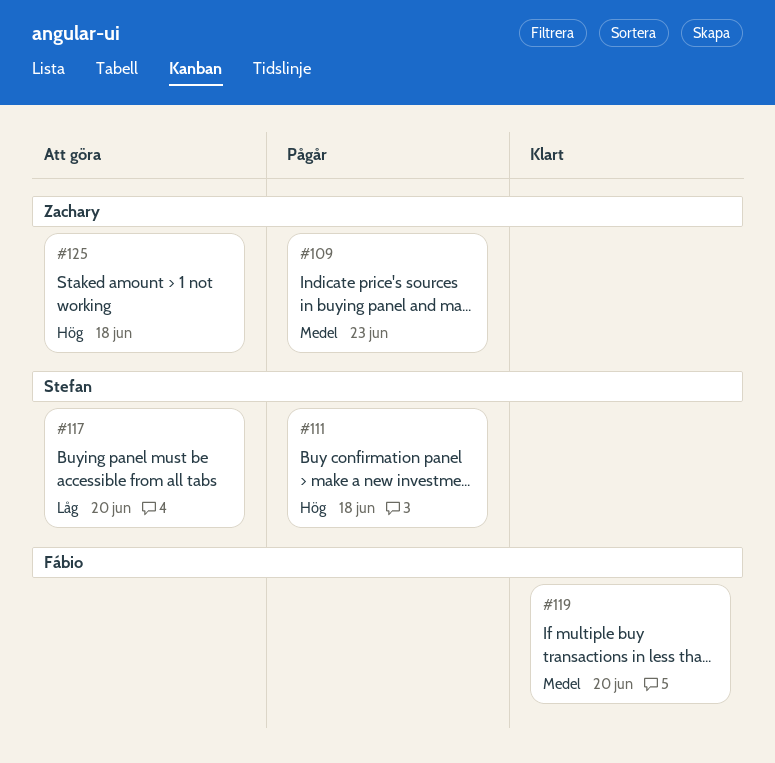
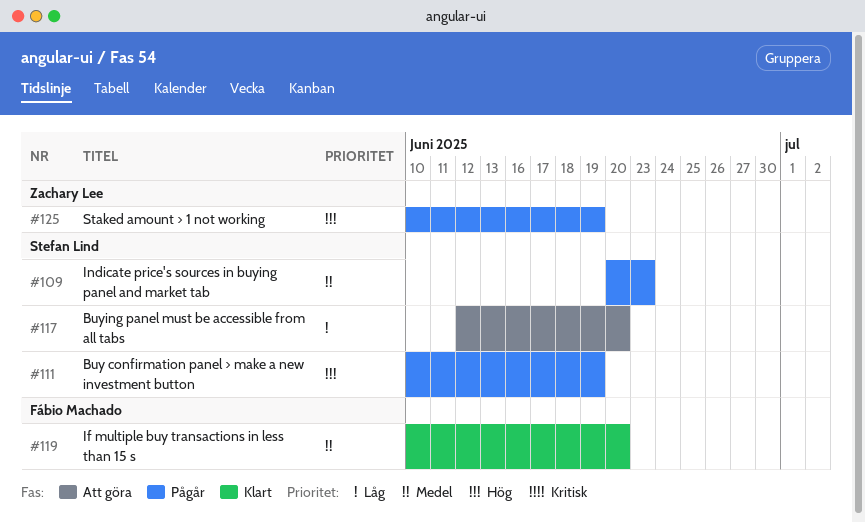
#109, owner: Zachary Lee -> Stefan Lind
#111, due: Jun 18 -> Jun 19
#125, status: Att göra -> Pågår
#125, due: Jun 18 -> Jun 19

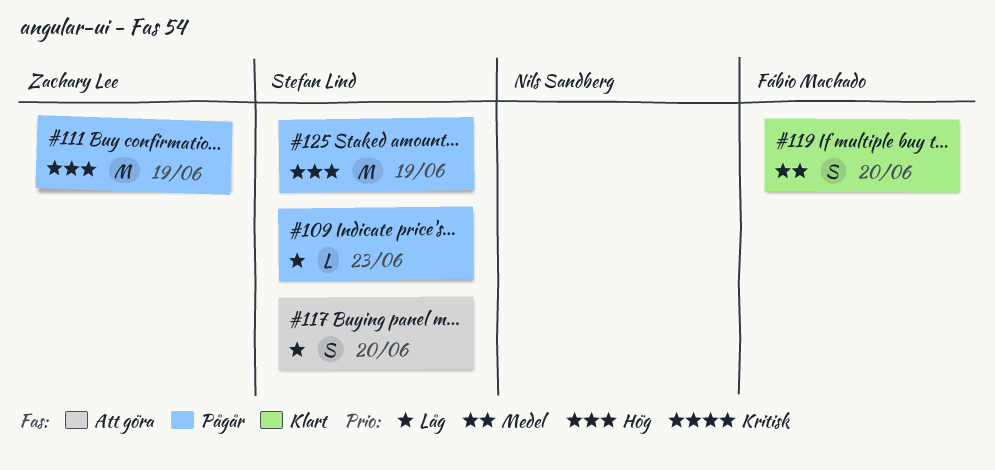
#109, priority: Medel -> Låg
#111, owner: Stefan Lind -> Zachary Lee
#125, owner: Zachary Lee -> Stefan Lind

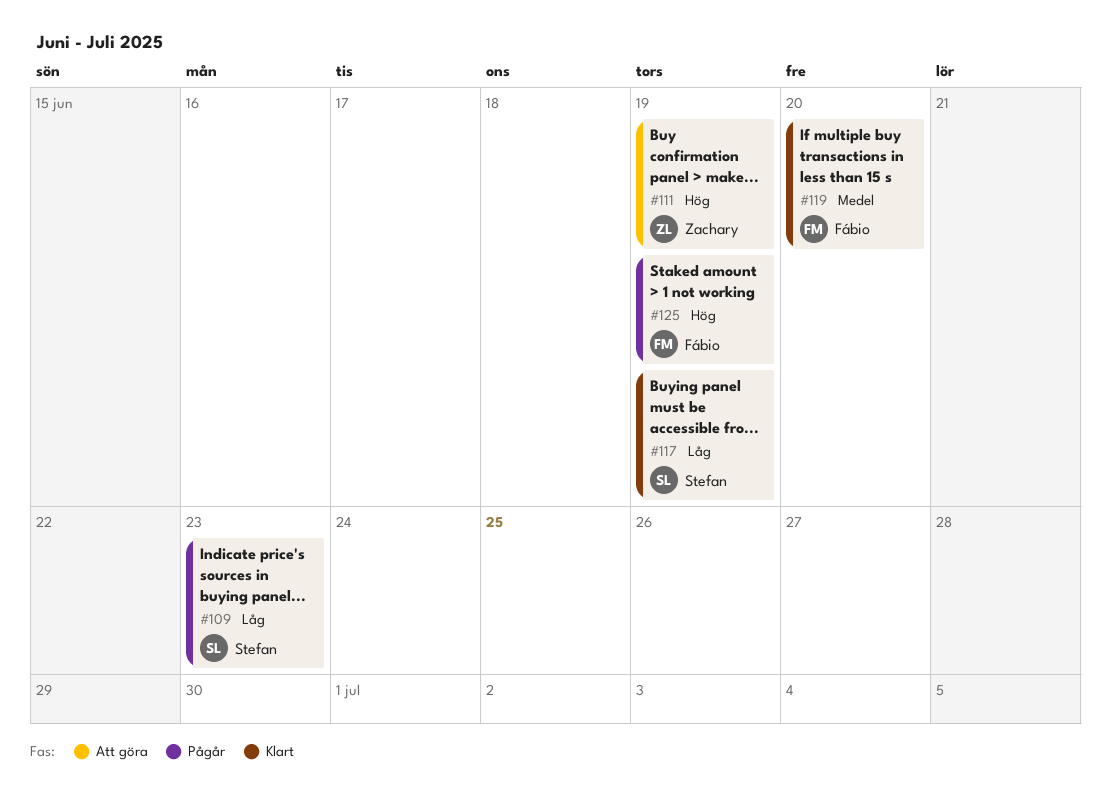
#111, status: Pågår -> Att göra
#117, status: Att göra -> Klart
#117, due: Jun 20 -> Jun 19
#125, owner: Stefan Lind -> Fábio Machado

